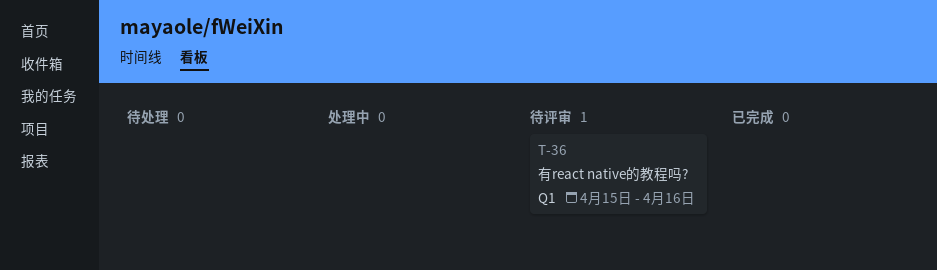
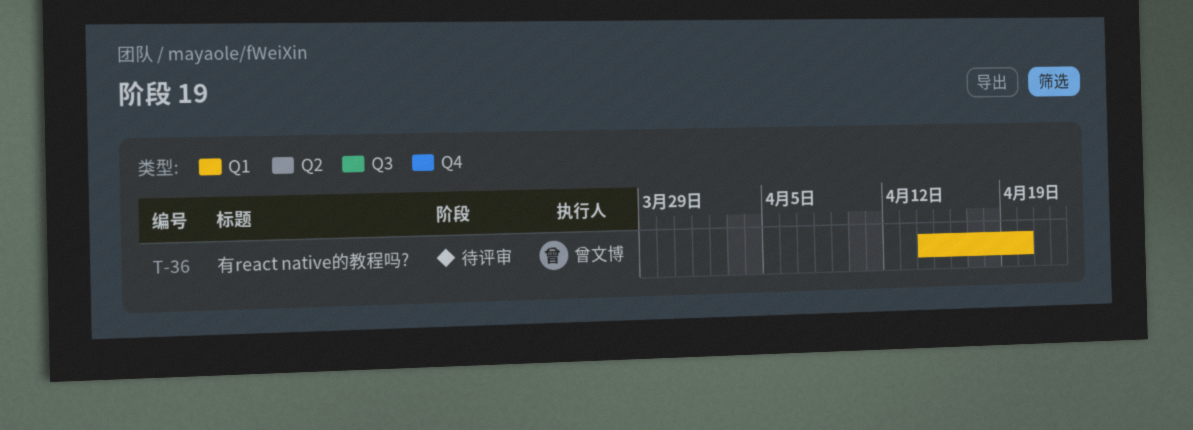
T-36, start: Apr 15 -> Apr 14
T-36, due: Apr 16 -> Apr 20

